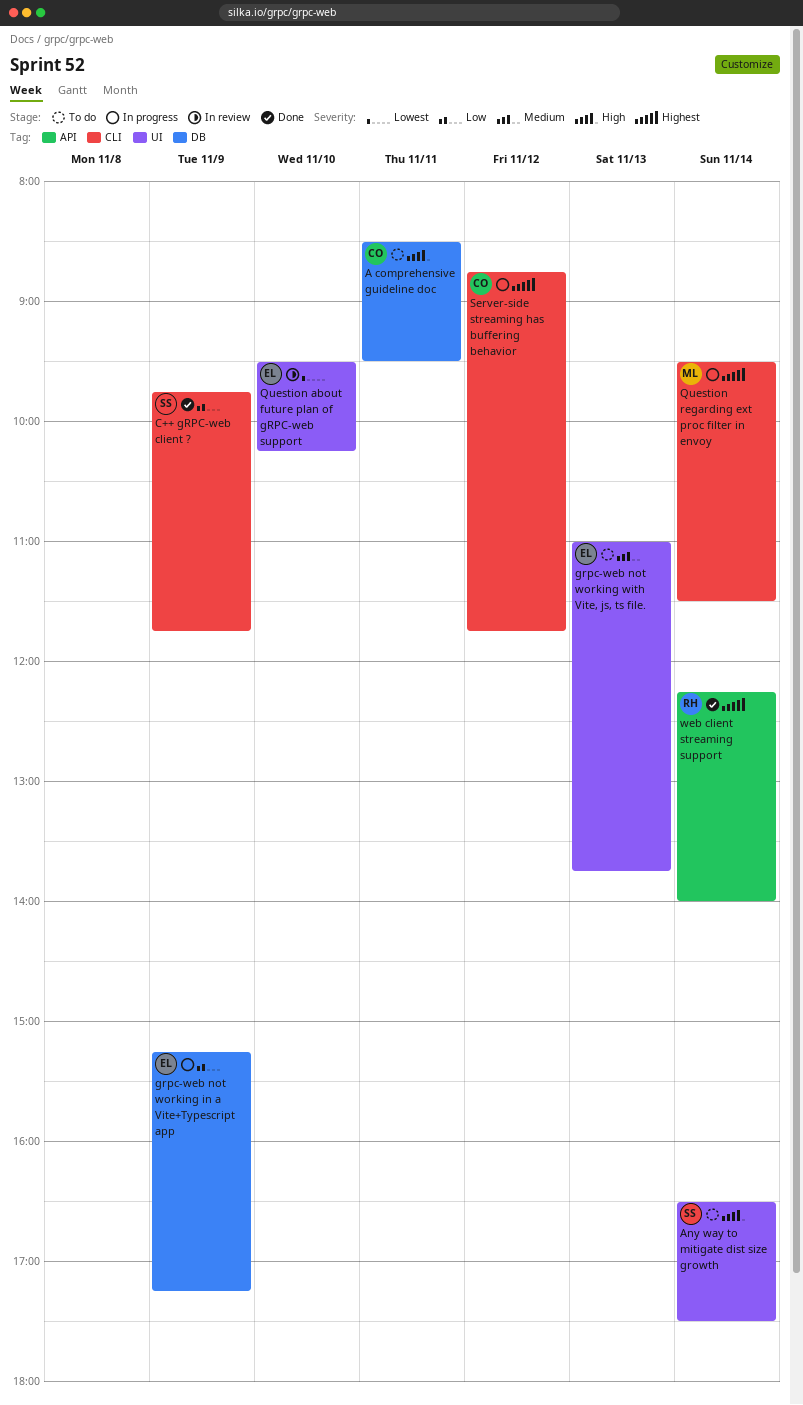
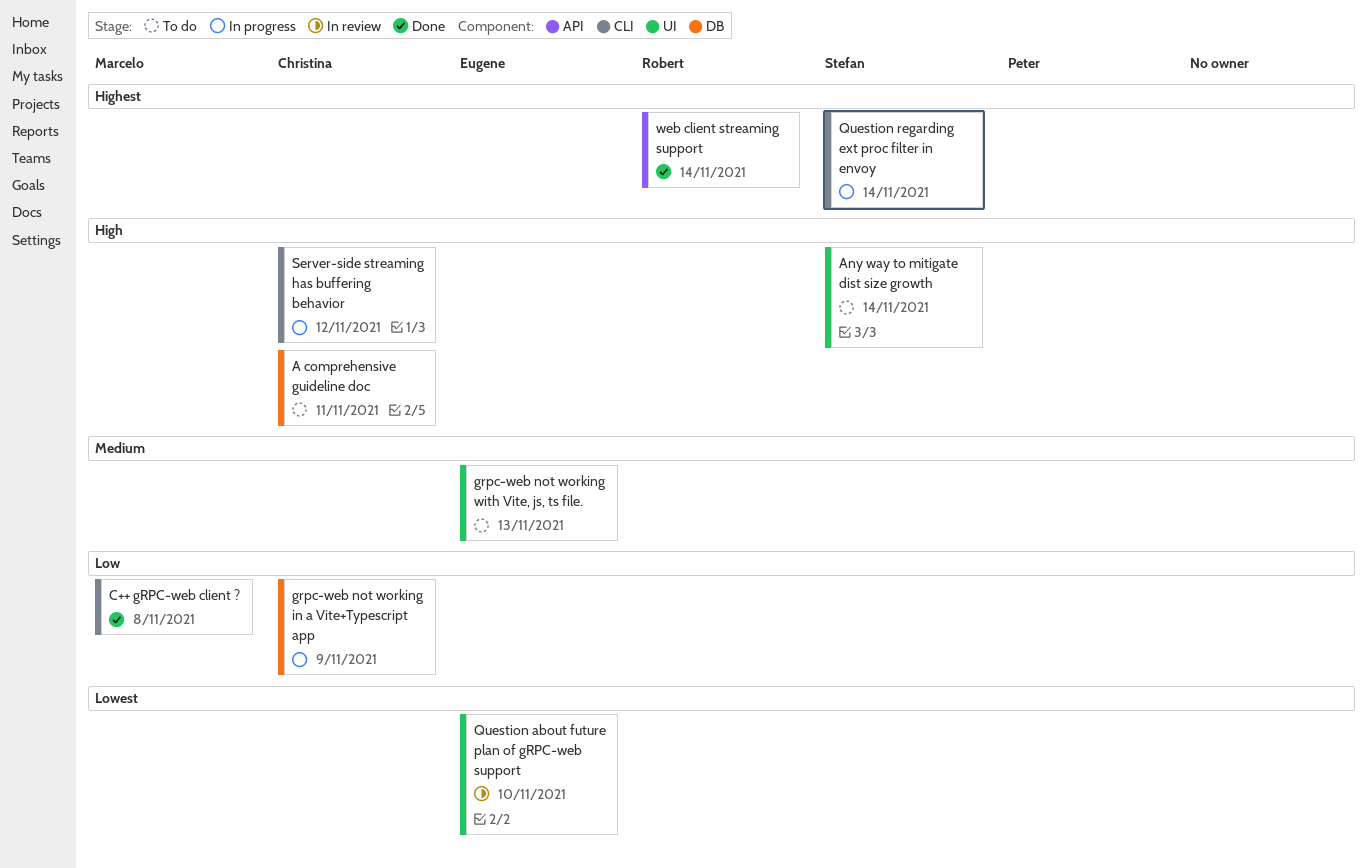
C++ gRPC-web client ?, owner: Stefan -> Marcelo
C++ gRPC-web client ?, day: Nov 9 -> Nov 8
grpc-web not working in a Vite+Typescript app, owner: Eugene -> Christina
Question regarding ext proc filter in envoy, owner: Marcelo -> Stefan
Server-side streaming has buffering behavior, priority: Highest -> High

